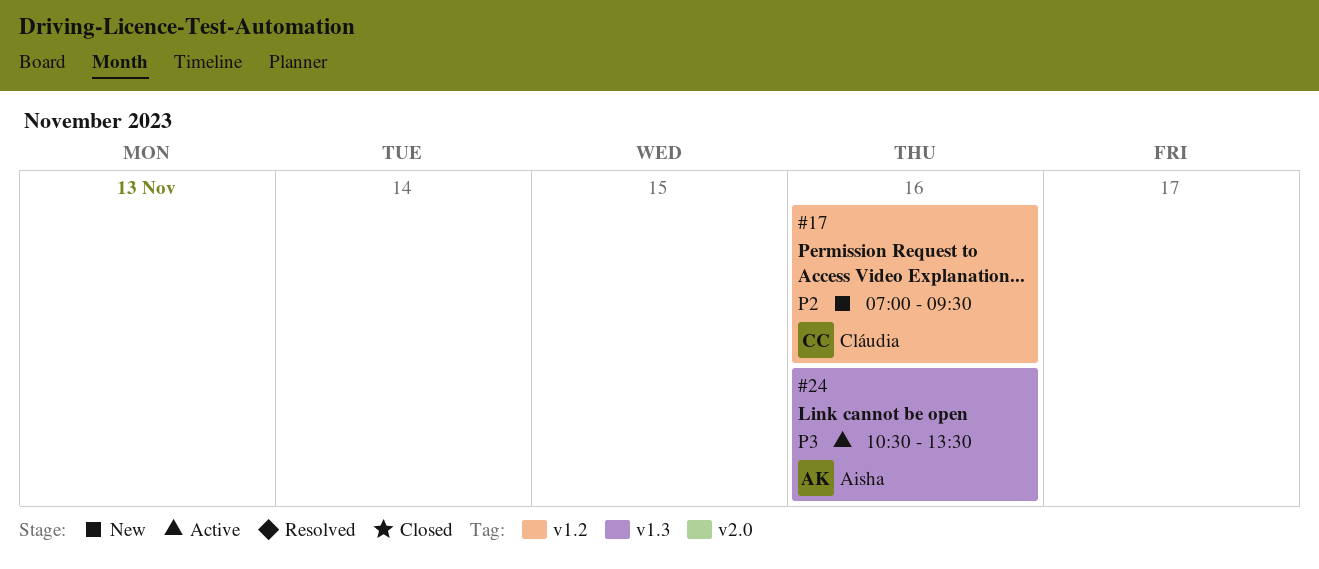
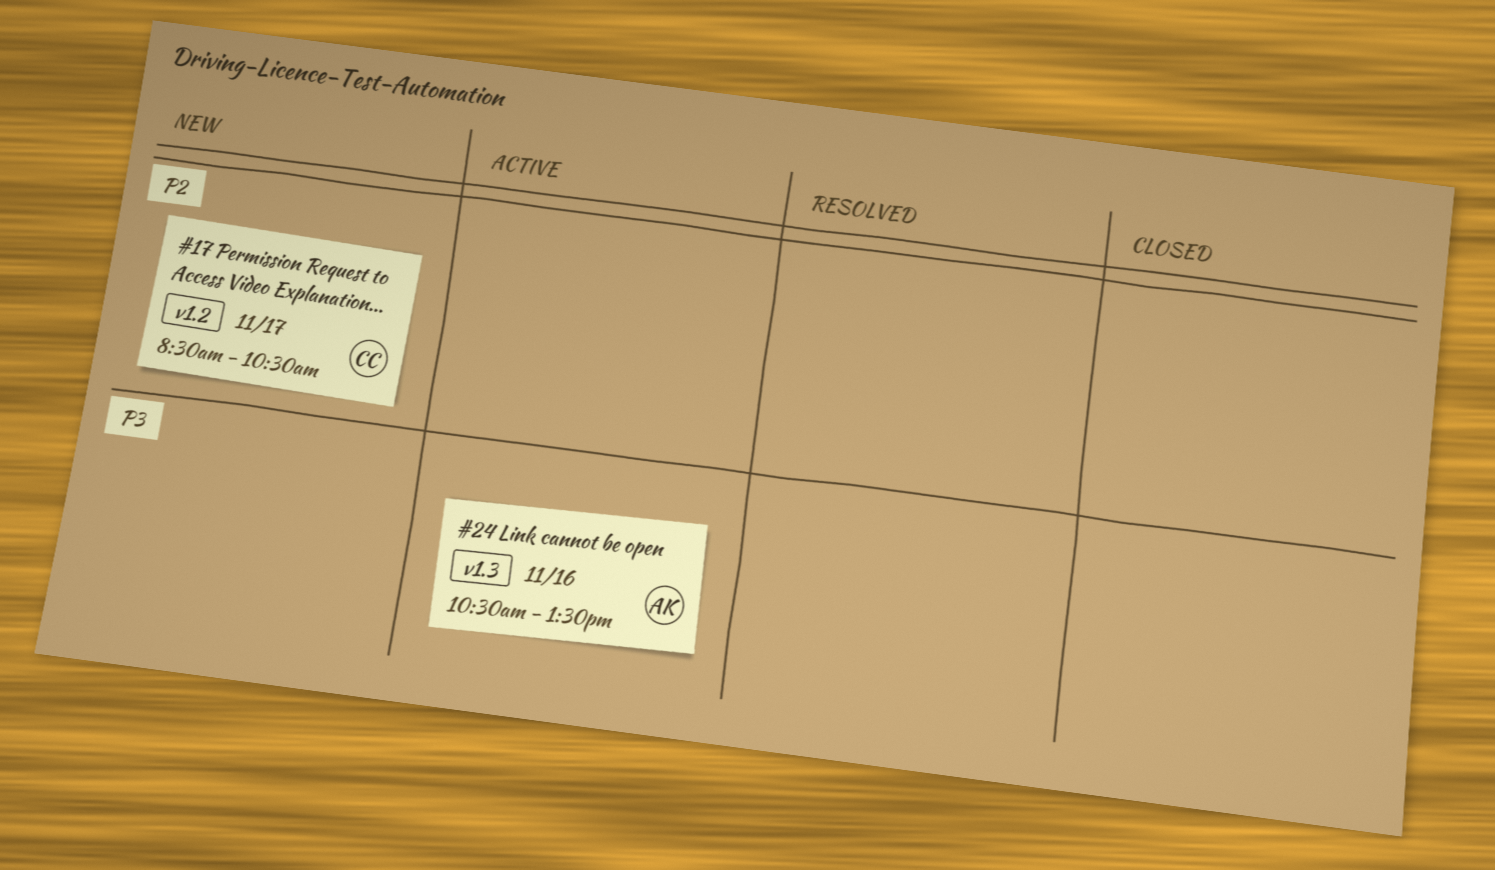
#17, day: Nov 16 -> Nov 17
#17, begins: 07:00 -> 08:30
#17, ends: 09:30 -> 10:30

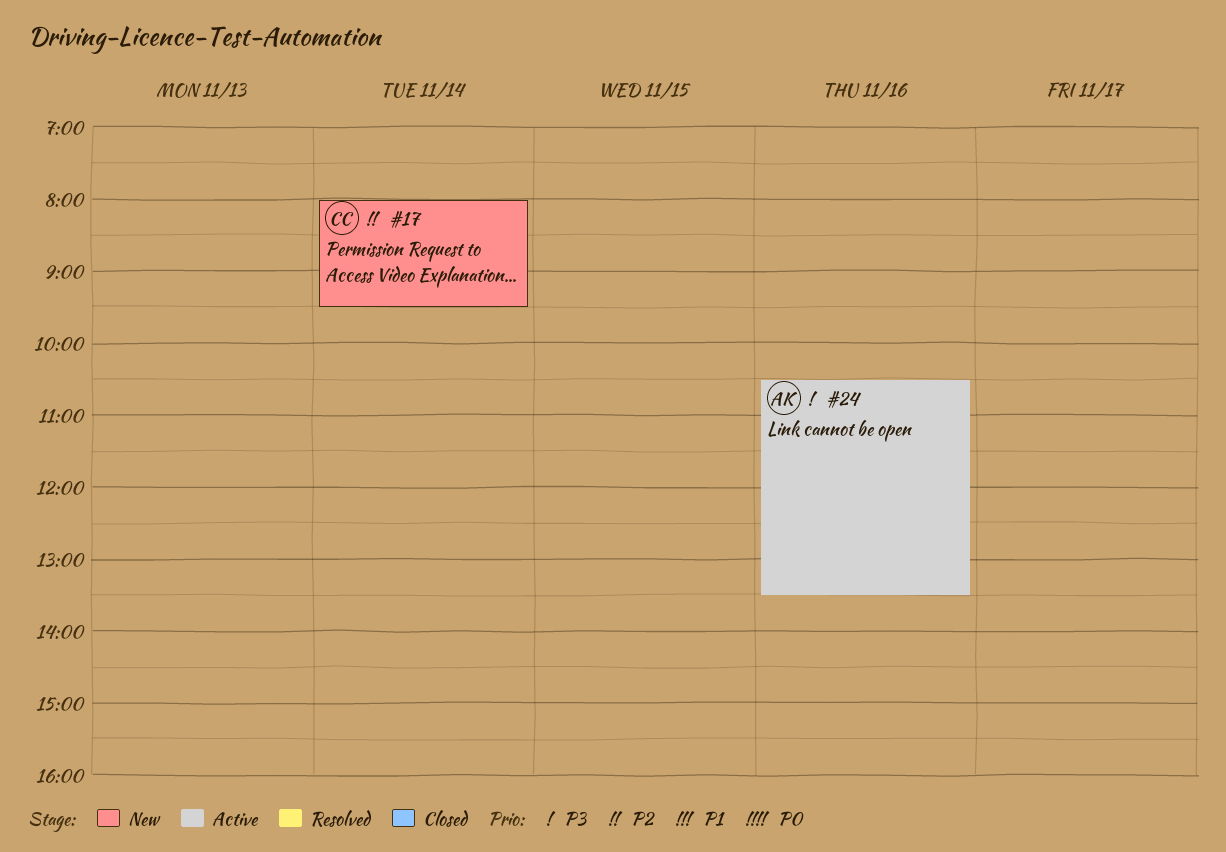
#17, day: Nov 17 -> Nov 14
#17, begins: 08:30 -> 08:00
#17, ends: 10:30 -> 09:30

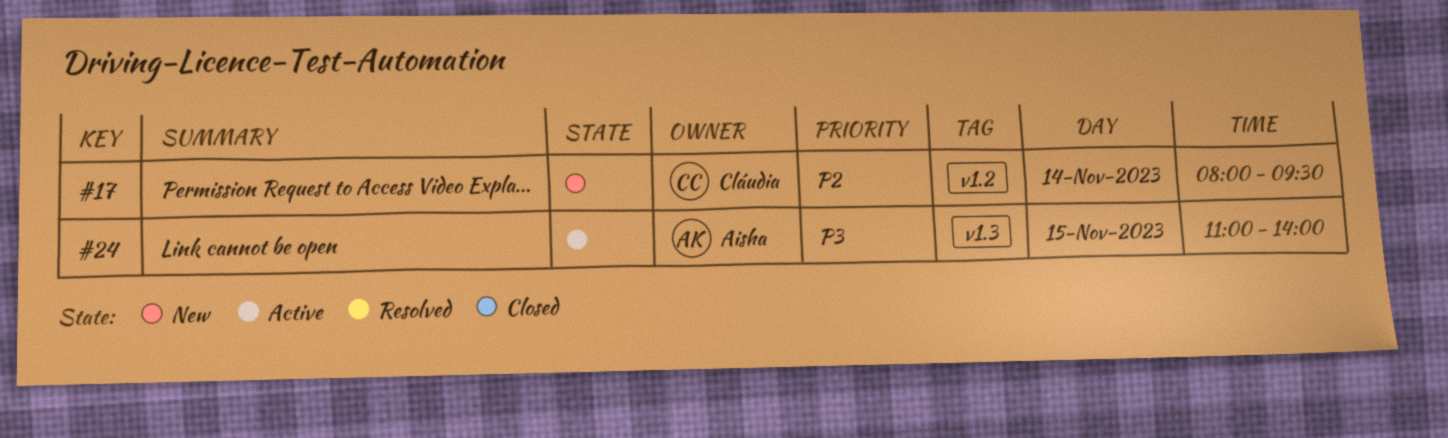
#24, day: Nov 16 -> Nov 15
#24, begins: 10:30 -> 11:00
#24, ends: 13:30 -> 14:00

